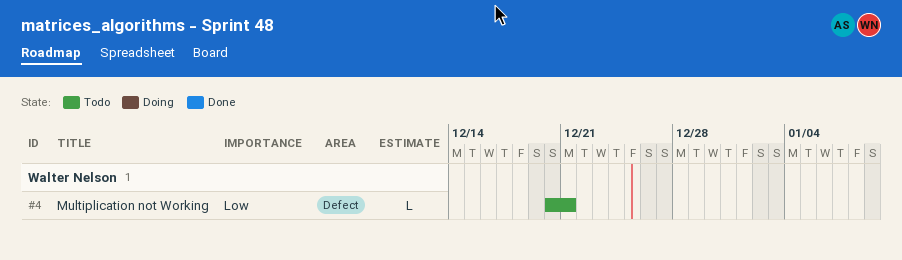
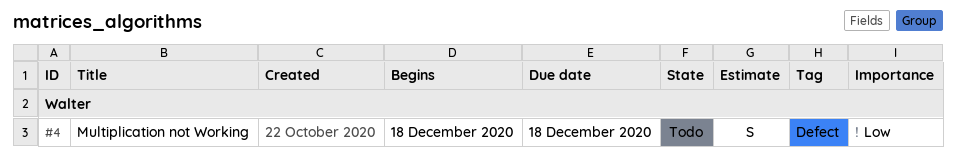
#4, estimate: L -> S
#4, start: Dec 20 -> Dec 18
#4, due: Dec 21 -> Dec 18

